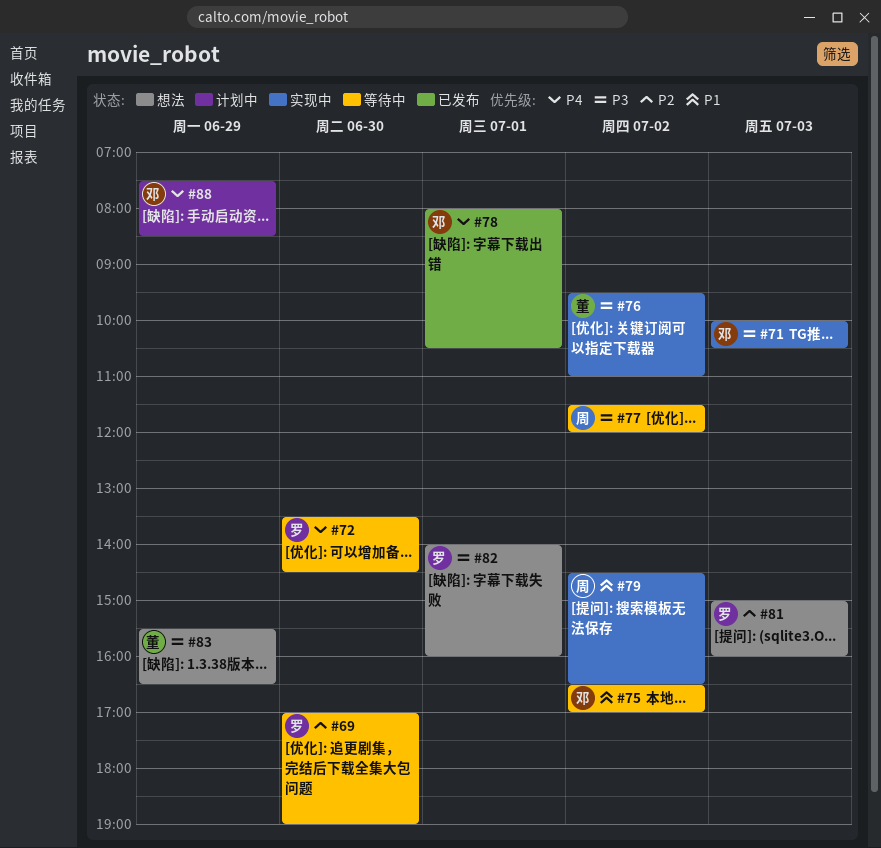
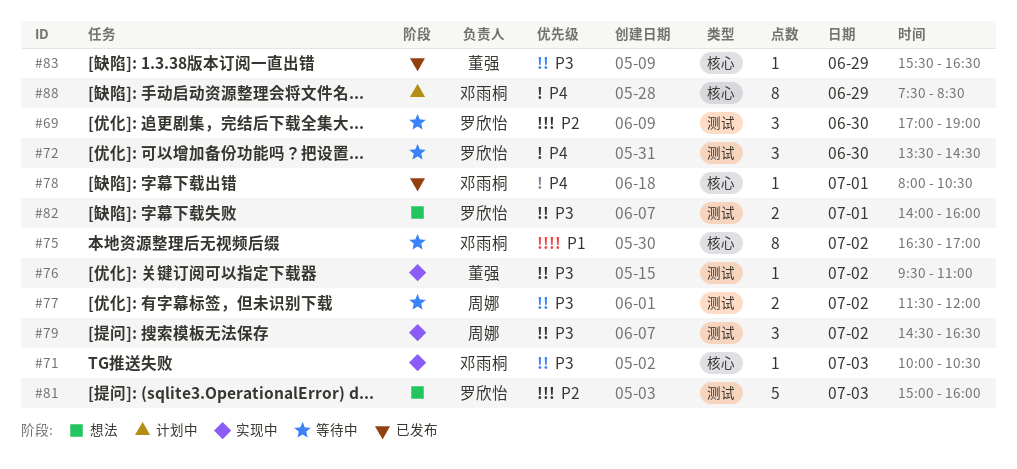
#79, priority: P1 -> P3
#83, status: 想法 -> 已发布

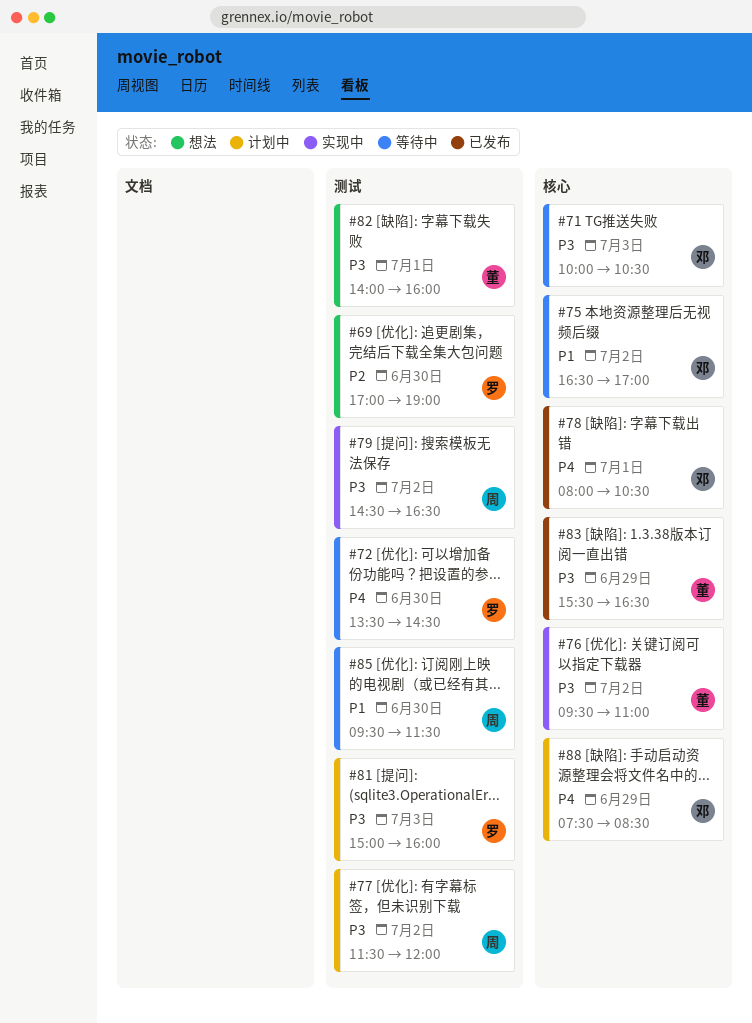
#69, status: 等待中 -> 想法
#71, status: 实现中 -> 等待中
#76, label: 测试 -> 核心
#77, status: 等待中 -> 计划中
#81, status: 想法 -> 计划中
#81, priority: P2 -> P3
#82, owner: 罗欣怡 -> 董强
#85: none -> present

